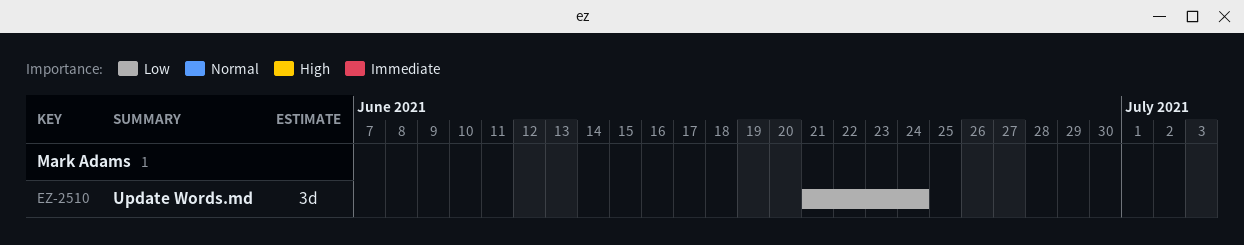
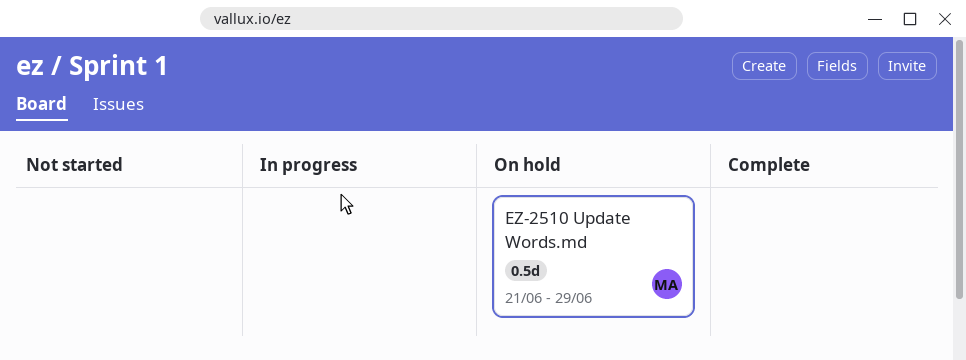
EZ-2510, estimate: 3d -> 0.5d
EZ-2510, due: Jun 24 -> Jun 29

